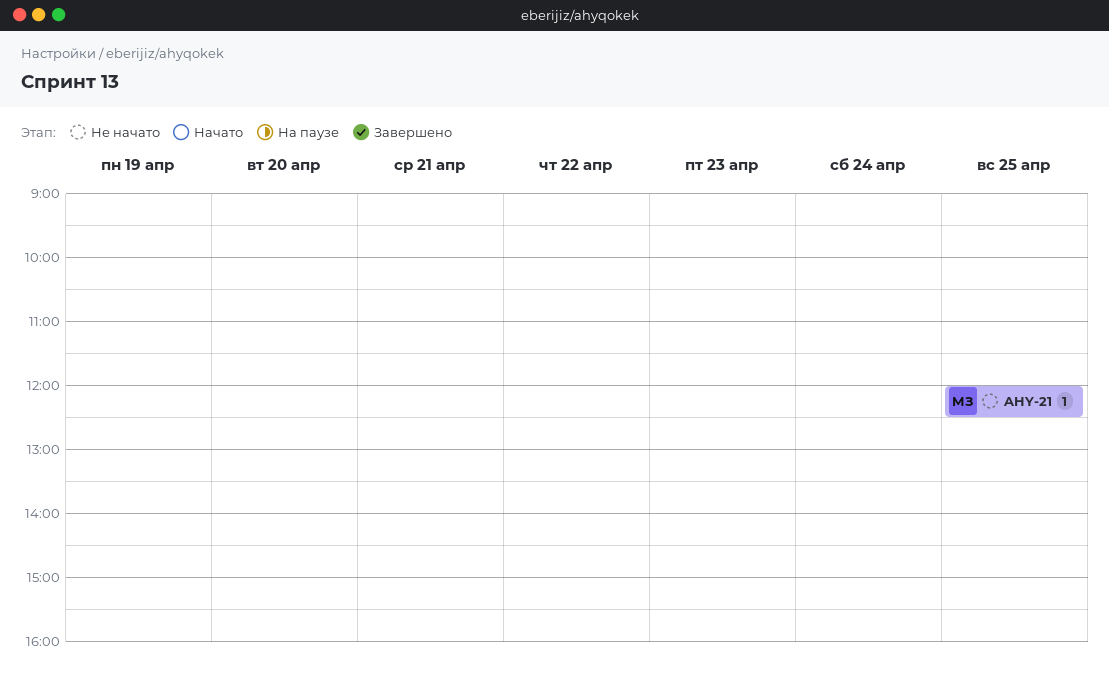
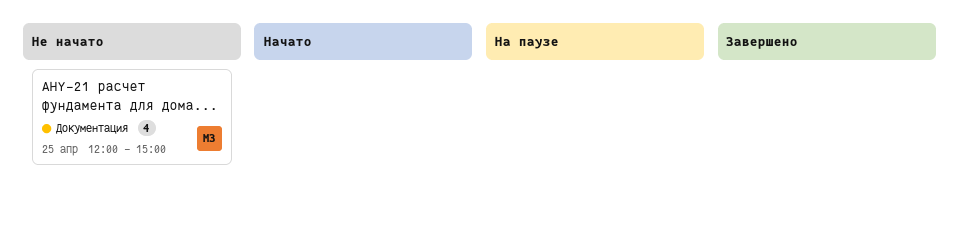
AHY-21, estimate: 1 -> 4
AHY-21, ends: 12:30 -> 15:00

